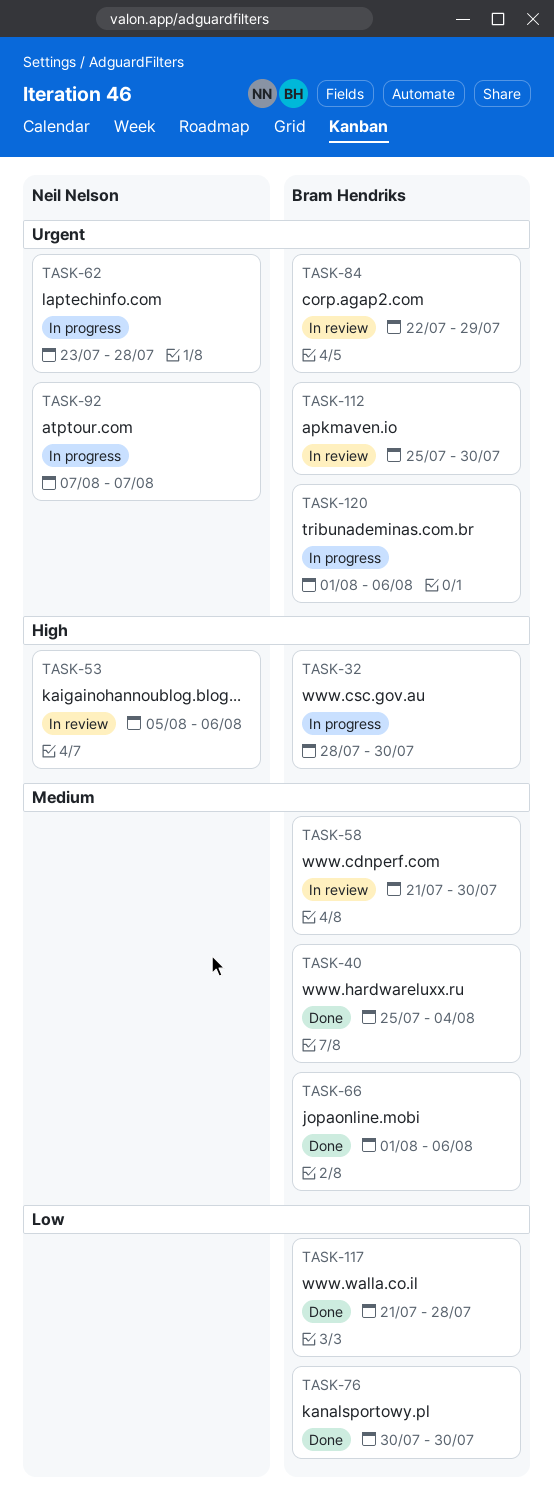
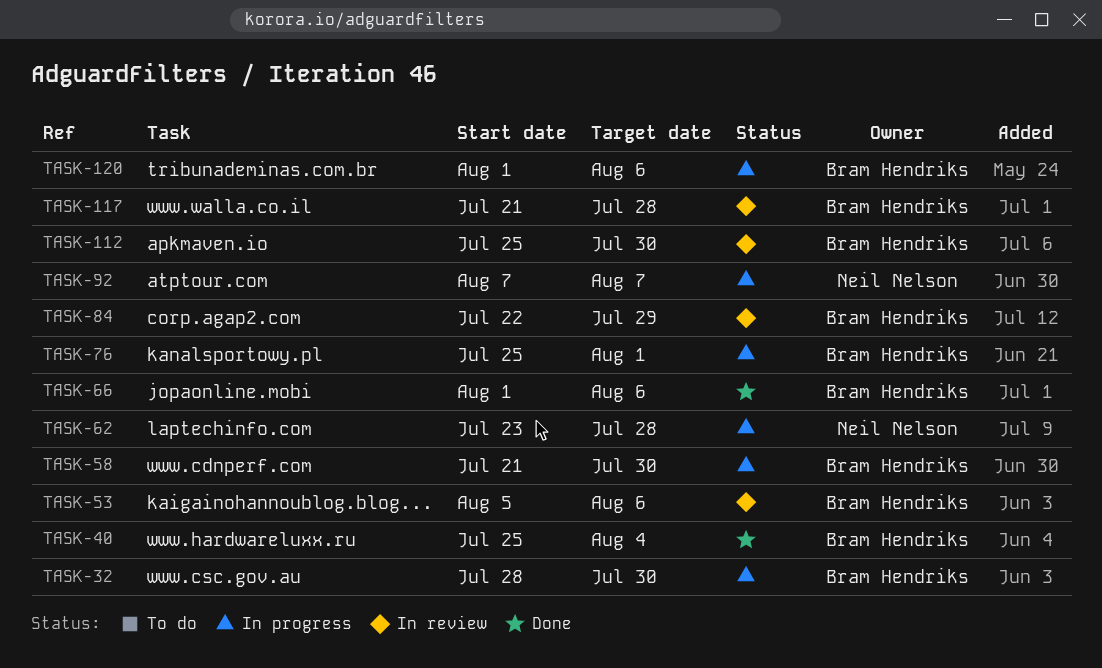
TASK-53, owner: Neil Nelson -> Bram Hendriks
TASK-58, status: In review -> In progress
TASK-76, status: Done -> In progress
TASK-76, start: Jul 30 -> Jul 25
TASK-76, due: Jul 30 -> Aug 1
TASK-117, status: Done -> In review

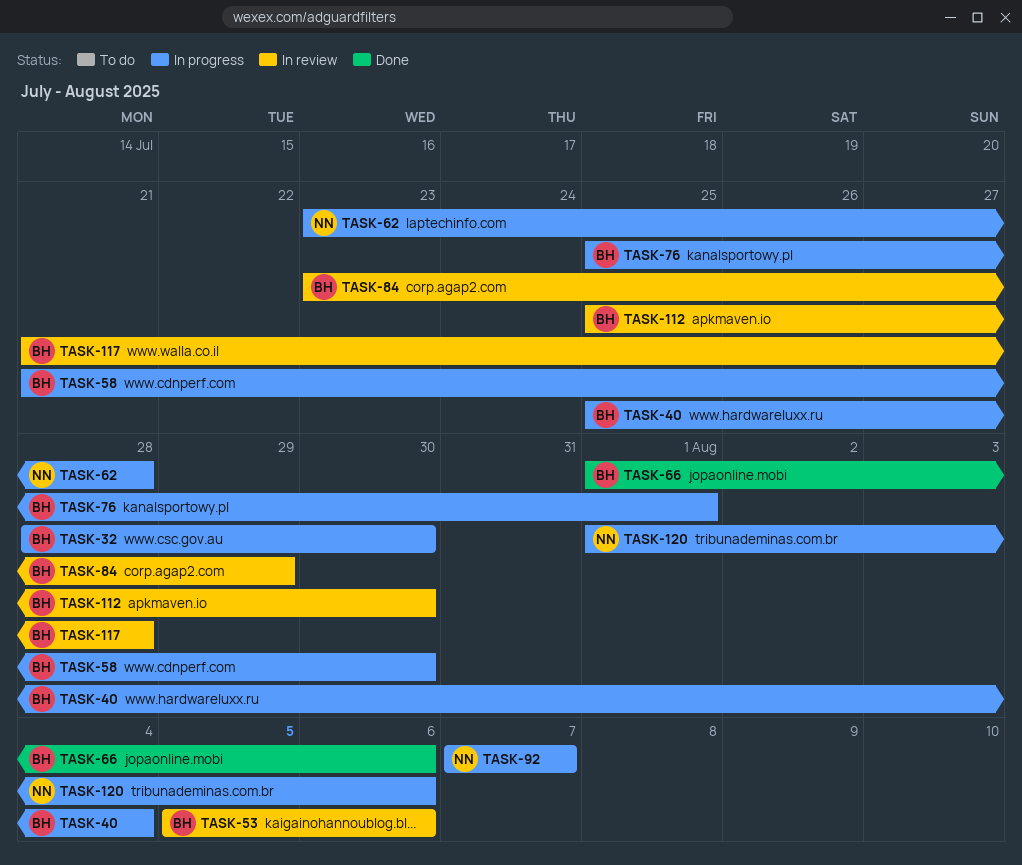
TASK-40, status: Done -> In progress
TASK-84, start: Jul 22 -> Jul 23
TASK-120, owner: Bram Hendriks -> Neil Nelson

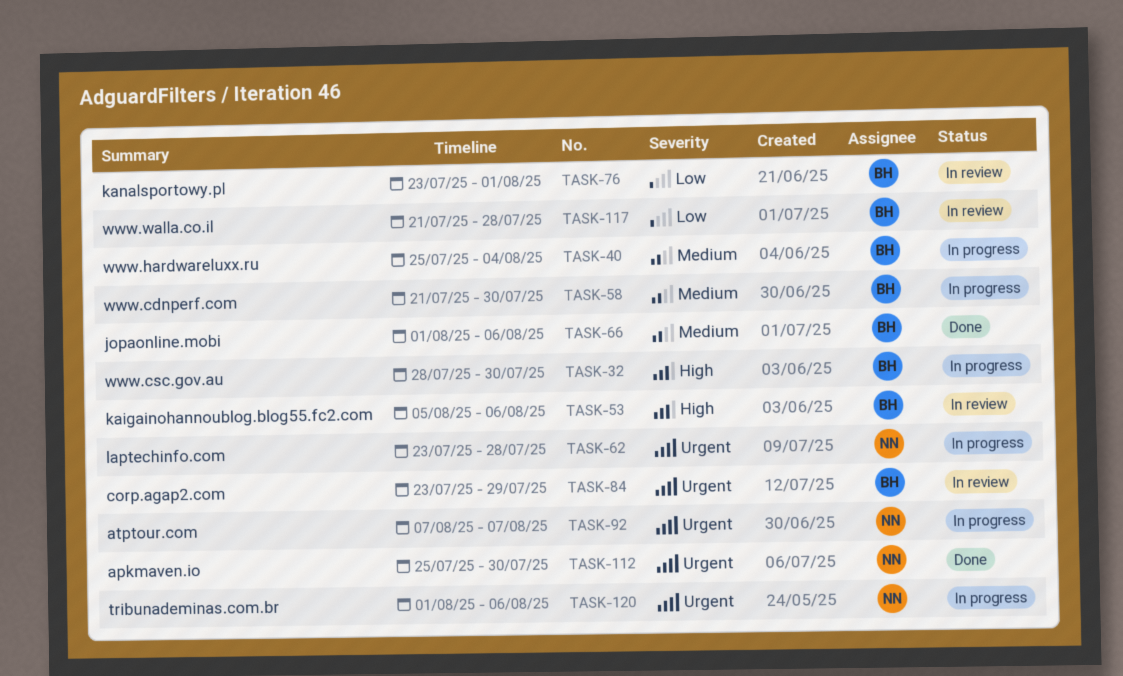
TASK-76, status: In progress -> In review
TASK-76, start: Jul 25 -> Jul 23
TASK-112, status: In review -> Done
TASK-112, owner: BH -> NN

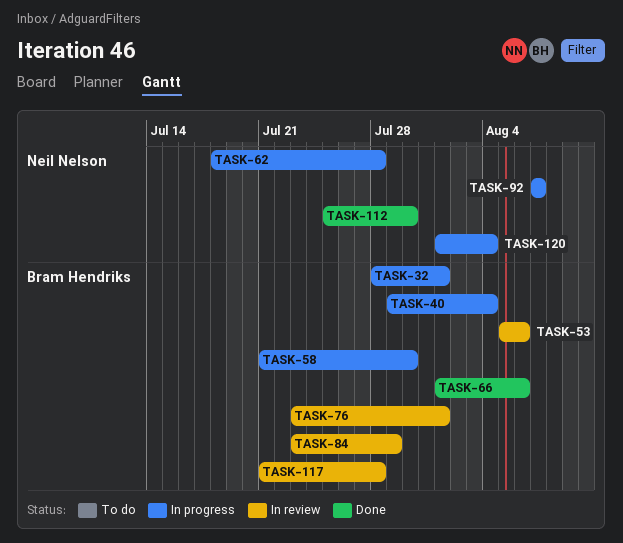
TASK-32, due: Jul 30 -> Aug 1
TASK-40, start: Jul 25 -> Jul 29
TASK-62, start: Jul 23 -> Jul 18
TASK-120, due: Aug 6 -> Aug 4

